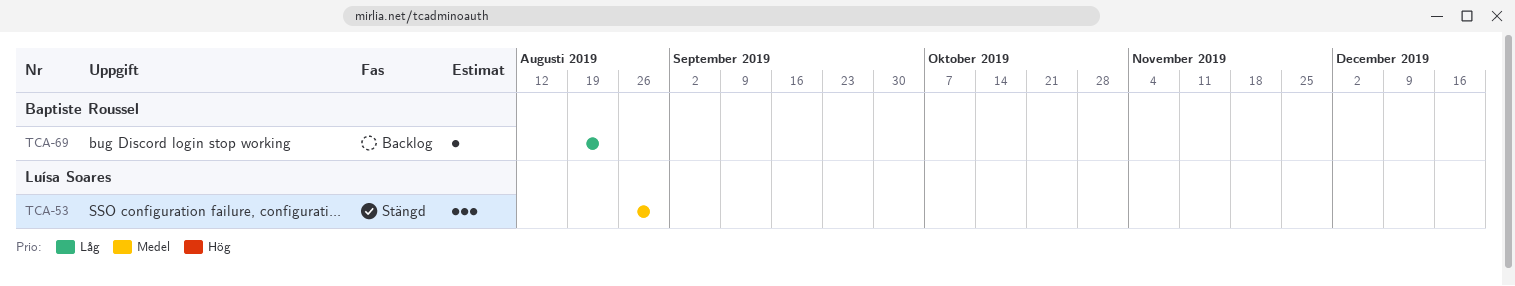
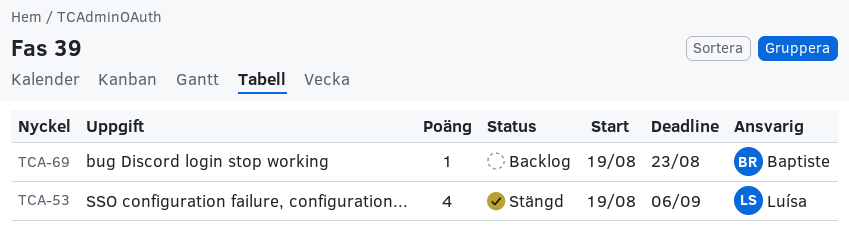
TCA-53, estimate: 3 -> 4
TCA-53, start: Aug 26 -> Aug 19
TCA-53, due: Aug 30 -> Sep 6

